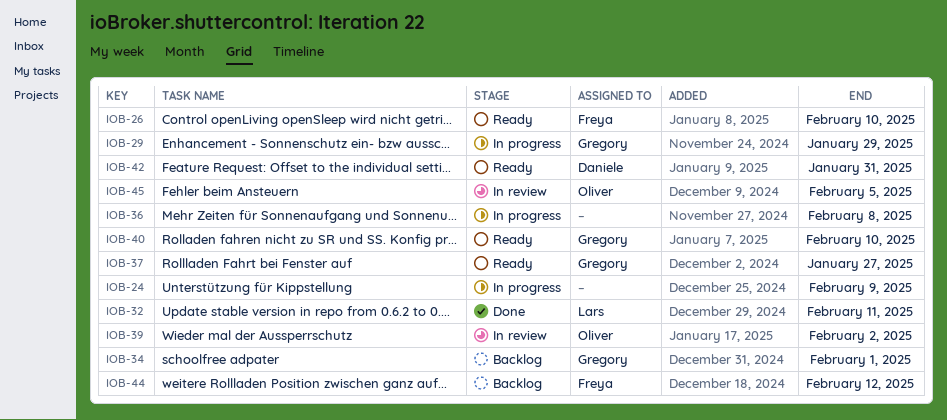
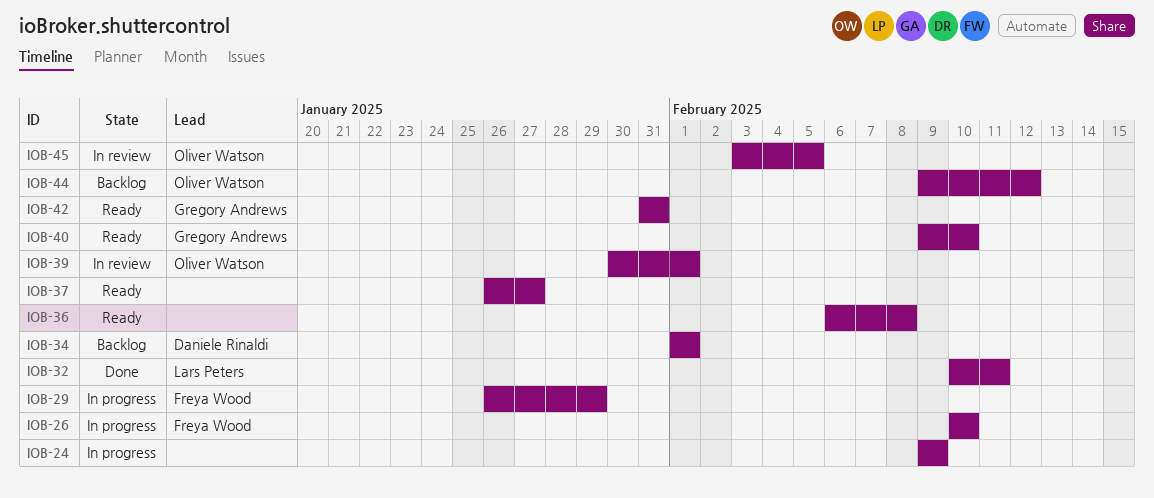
IOB-26, status: Ready -> In progress
IOB-29, owner: Gregory Andrews -> Freya Wood
IOB-34, owner: Gregory Andrews -> Daniele Rinaldi
IOB-36, status: In progress -> Ready
IOB-37, owner: Gregory Andrews -> none
IOB-39, due: Feb 2 -> Feb 1
IOB-42, owner: Daniele Rinaldi -> Gregory Andrews
IOB-44, owner: Freya Wood -> Oliver Watson

